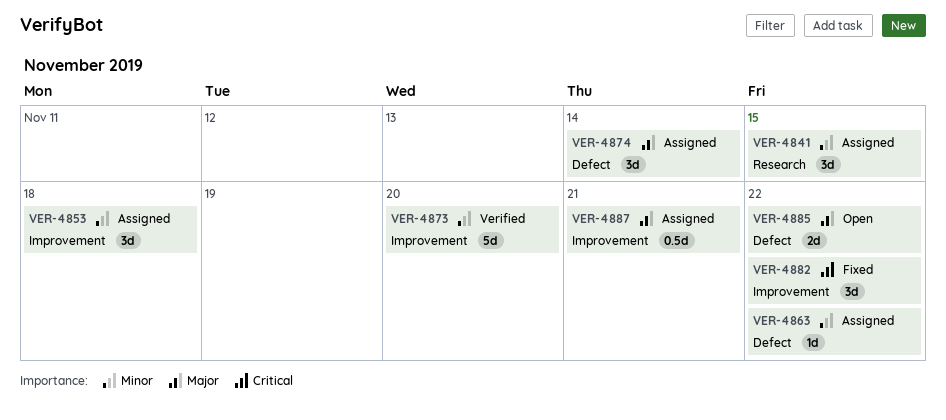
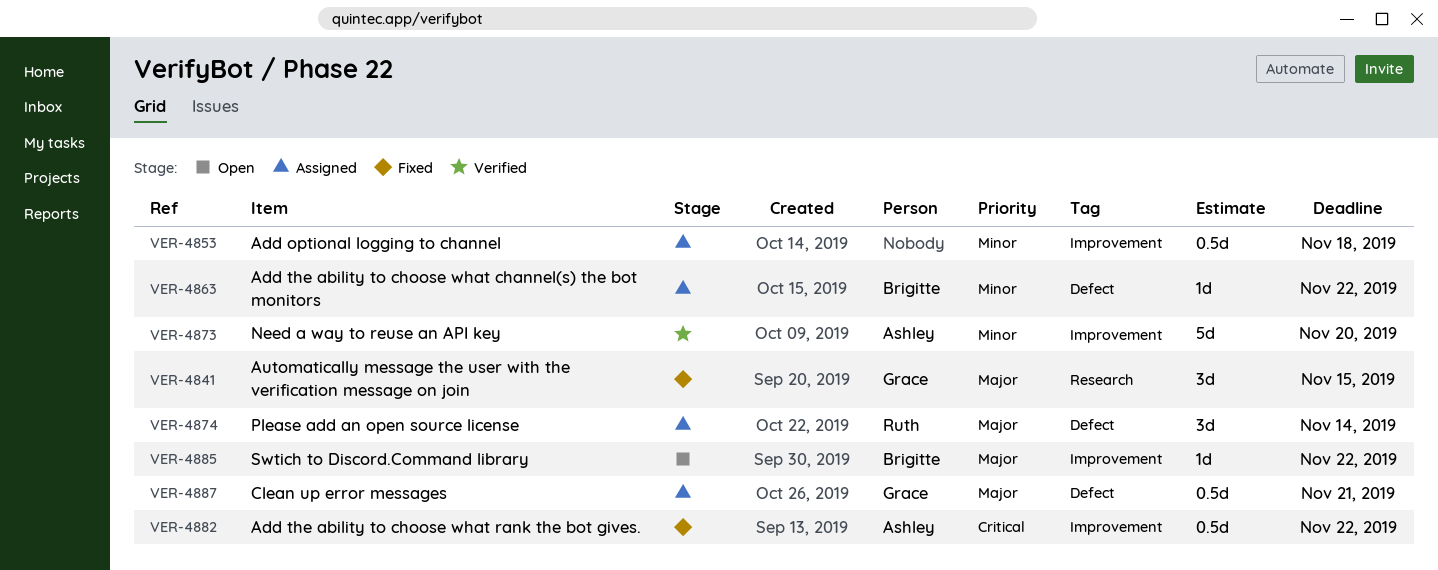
VER-4841, status: Assigned -> Fixed
VER-4841, priority: Minor -> Major
VER-4853, estimate: 3d -> 0.5d
VER-4882, estimate: 3d -> 0.5d
VER-4885, label: Defect -> Improvement
VER-4885, estimate: 2d -> 1d
VER-4887, label: Improvement -> Defect

